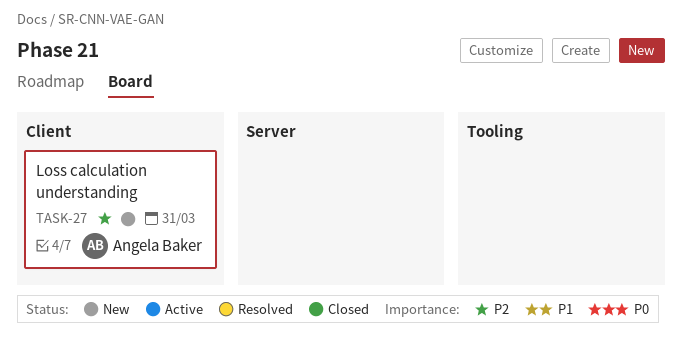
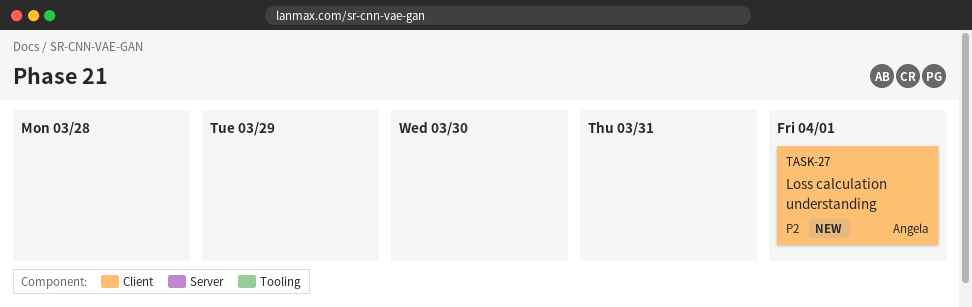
TASK-27, due: Mar 31 -> Apr 1

